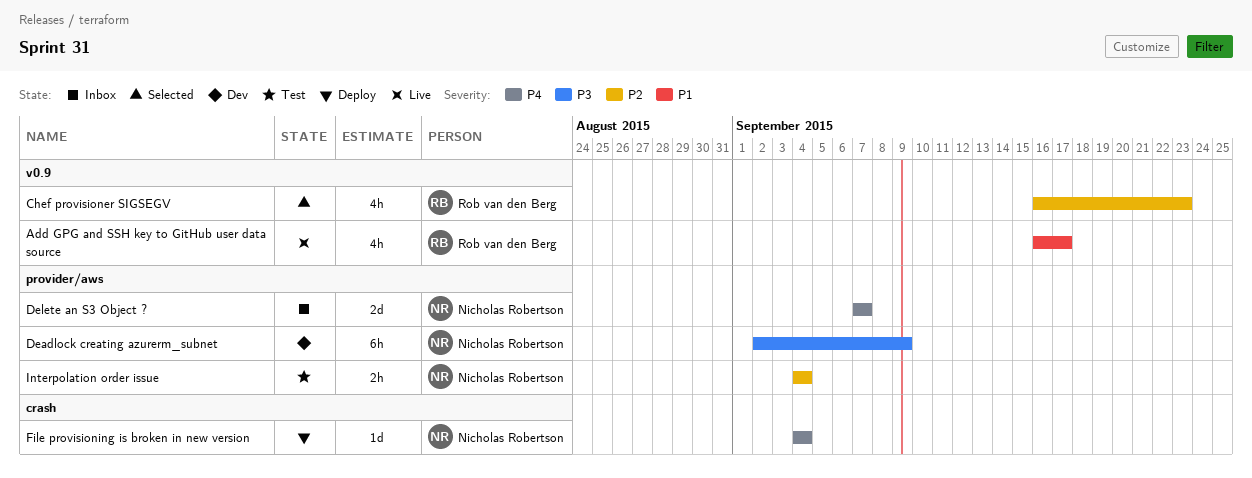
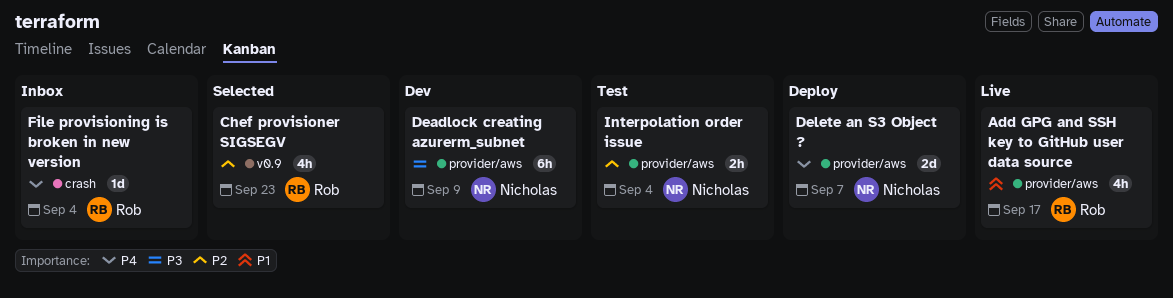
Add GPG and SSH key to GitHub user data source, label: v0.9 -> provider/aws
Delete an S3 Object ?, status: Inbox -> Deploy
File provisioning is broken in new version, status: Deploy -> Inbox
File provisioning is broken in new version, owner: Nicholas Robertson -> Rob van den Berg

